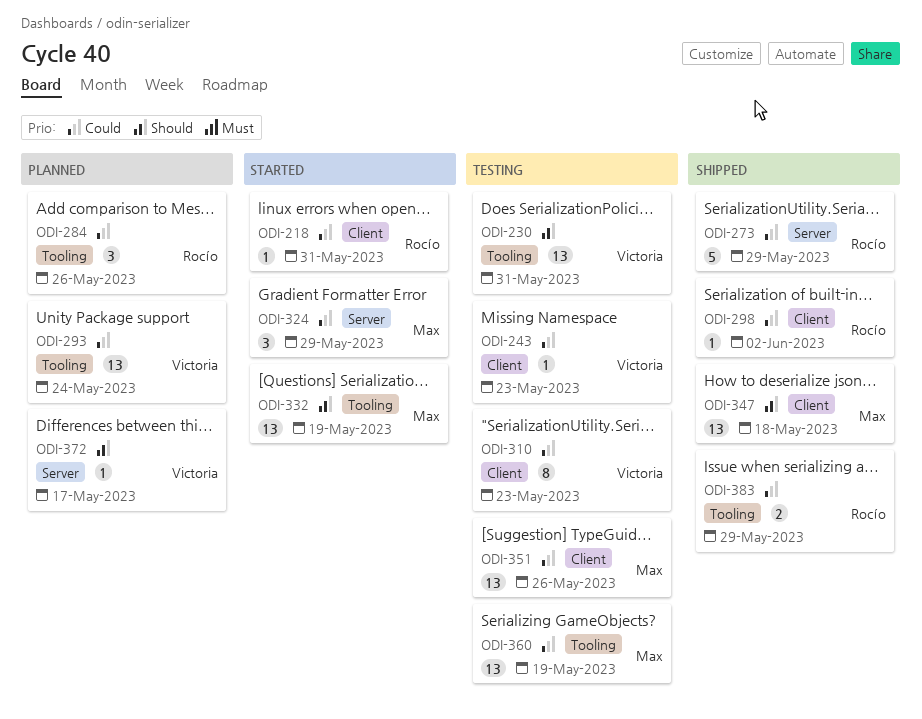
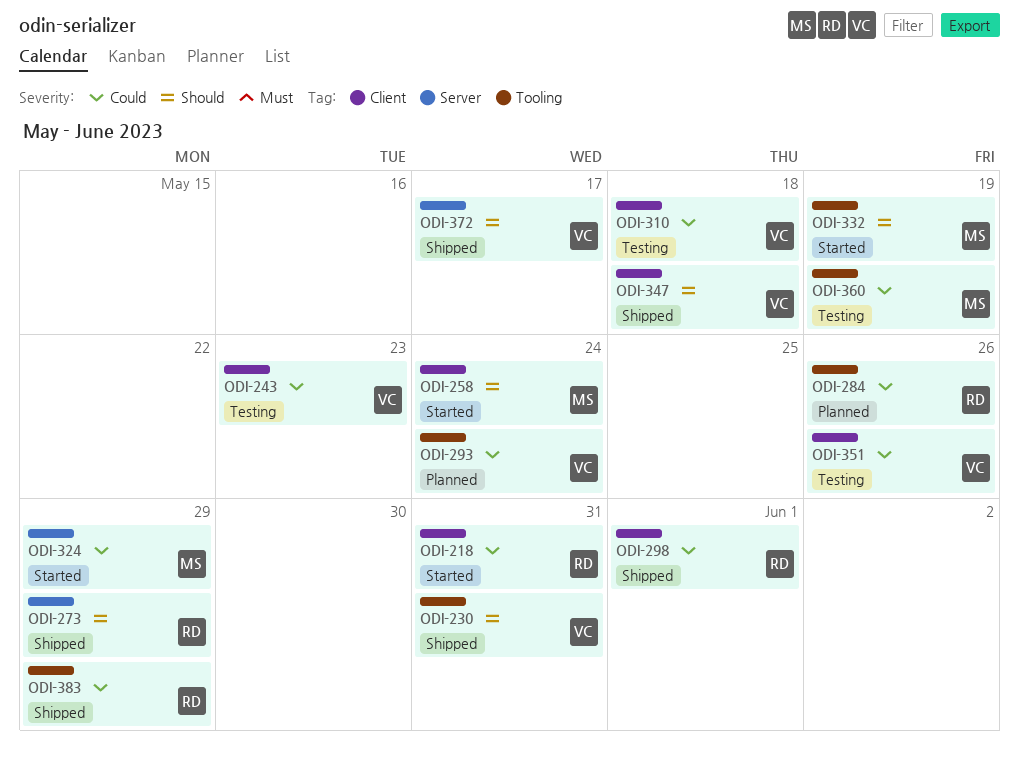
ODI-230, status: Testing -> Shipped
ODI-258: none -> present
ODI-273, priority: Could -> Should
ODI-298, due: Jun 2 -> Jun 1
ODI-310, due: May 23 -> May 18
ODI-347, owner: Max -> Victoria
ODI-351, owner: Max -> Victoria
ODI-372, status: Planned -> Shipped

